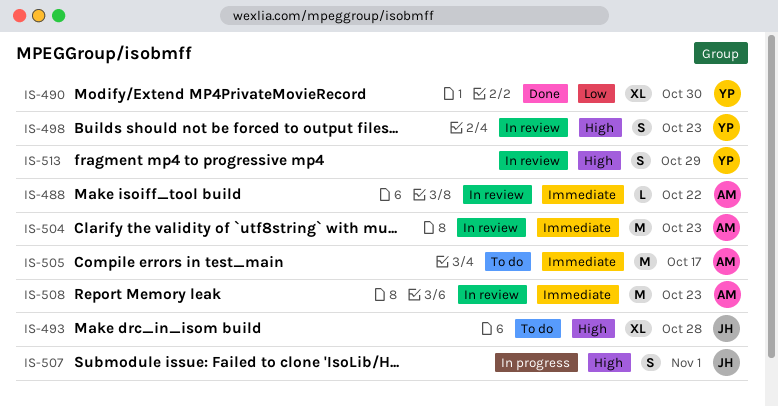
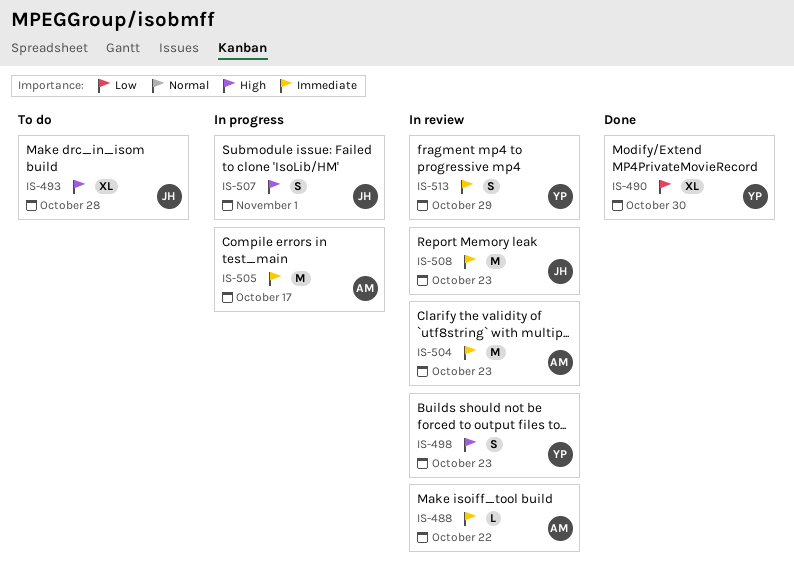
IS-505, status: To do -> In progress
IS-508, owner: AM -> JH
IS-513, priority: High -> Immediate

